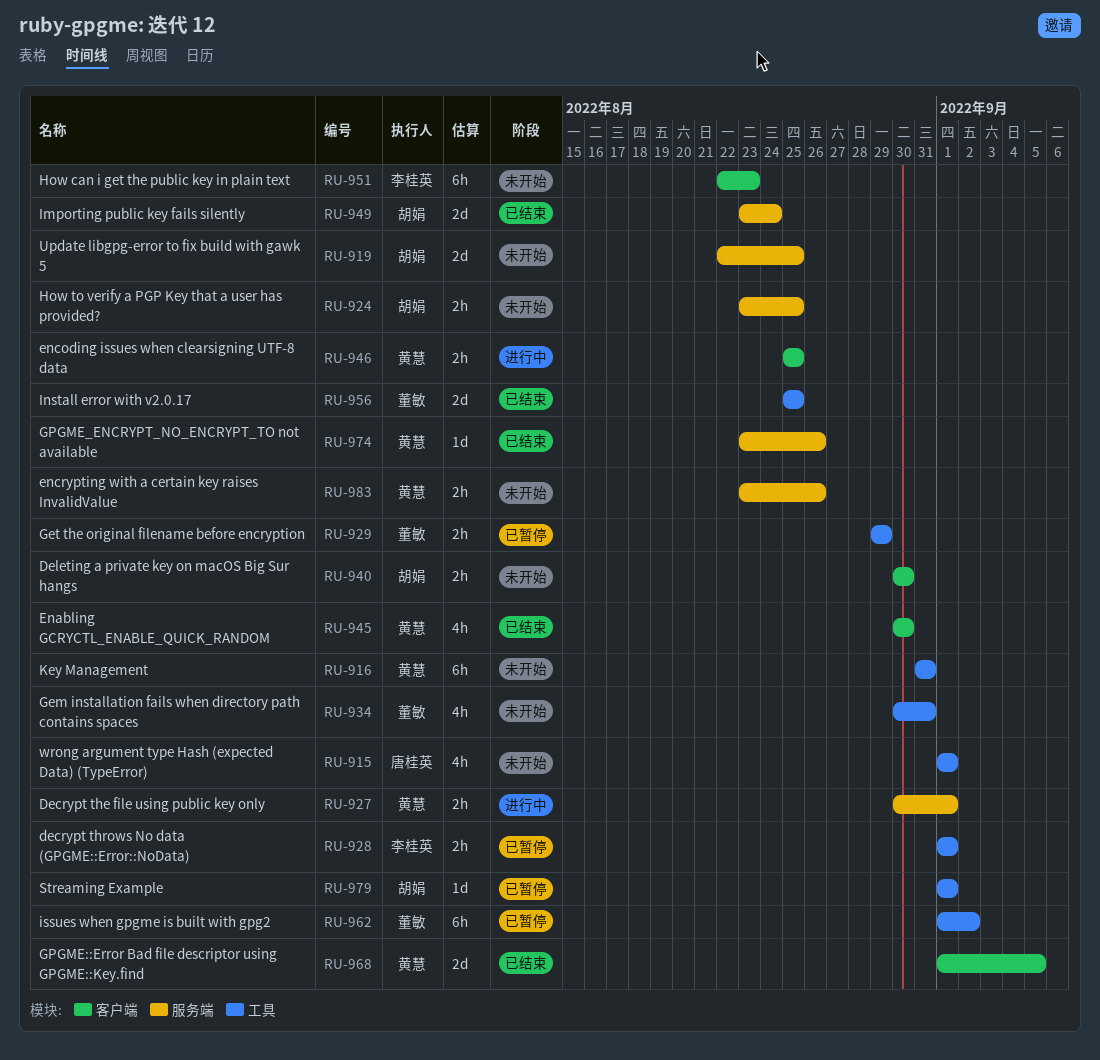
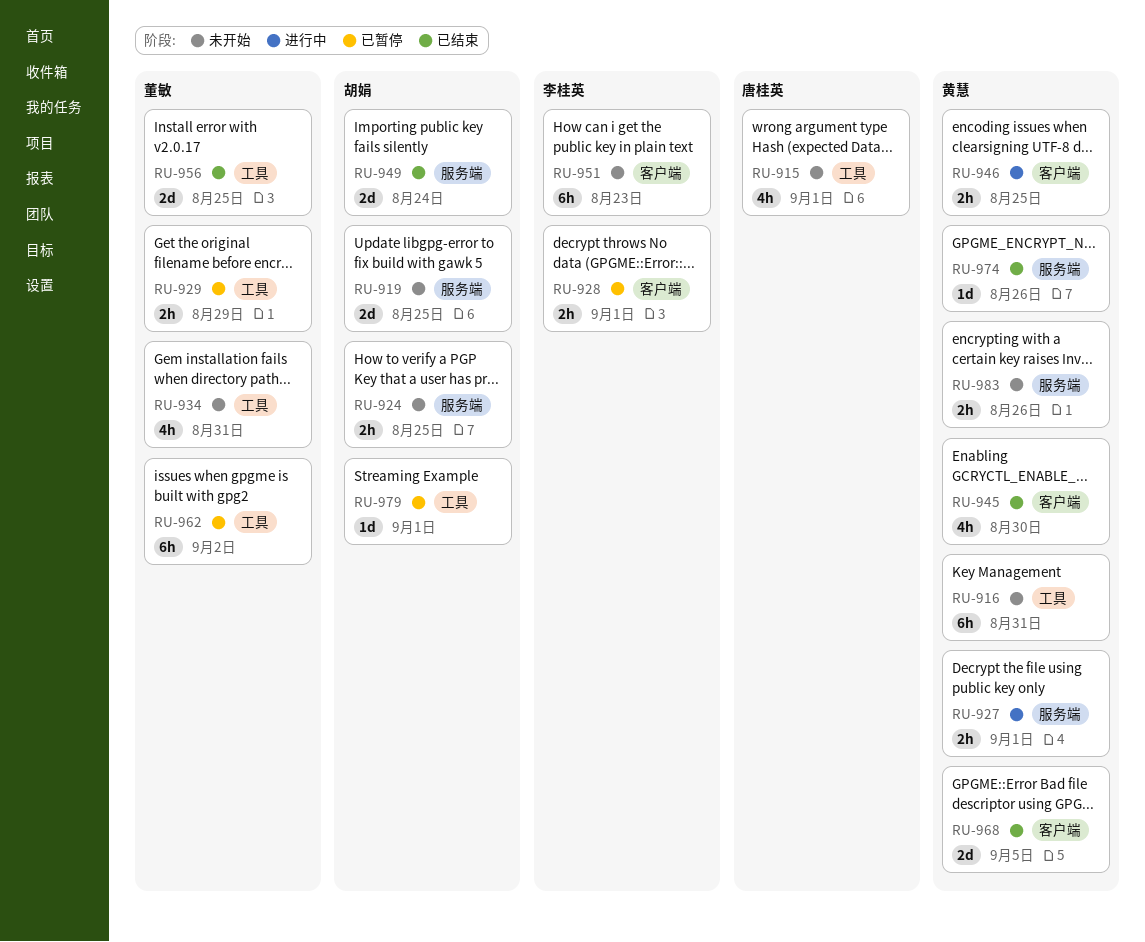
RU-928, label: 工具 -> 客户端
RU-940: present -> none

